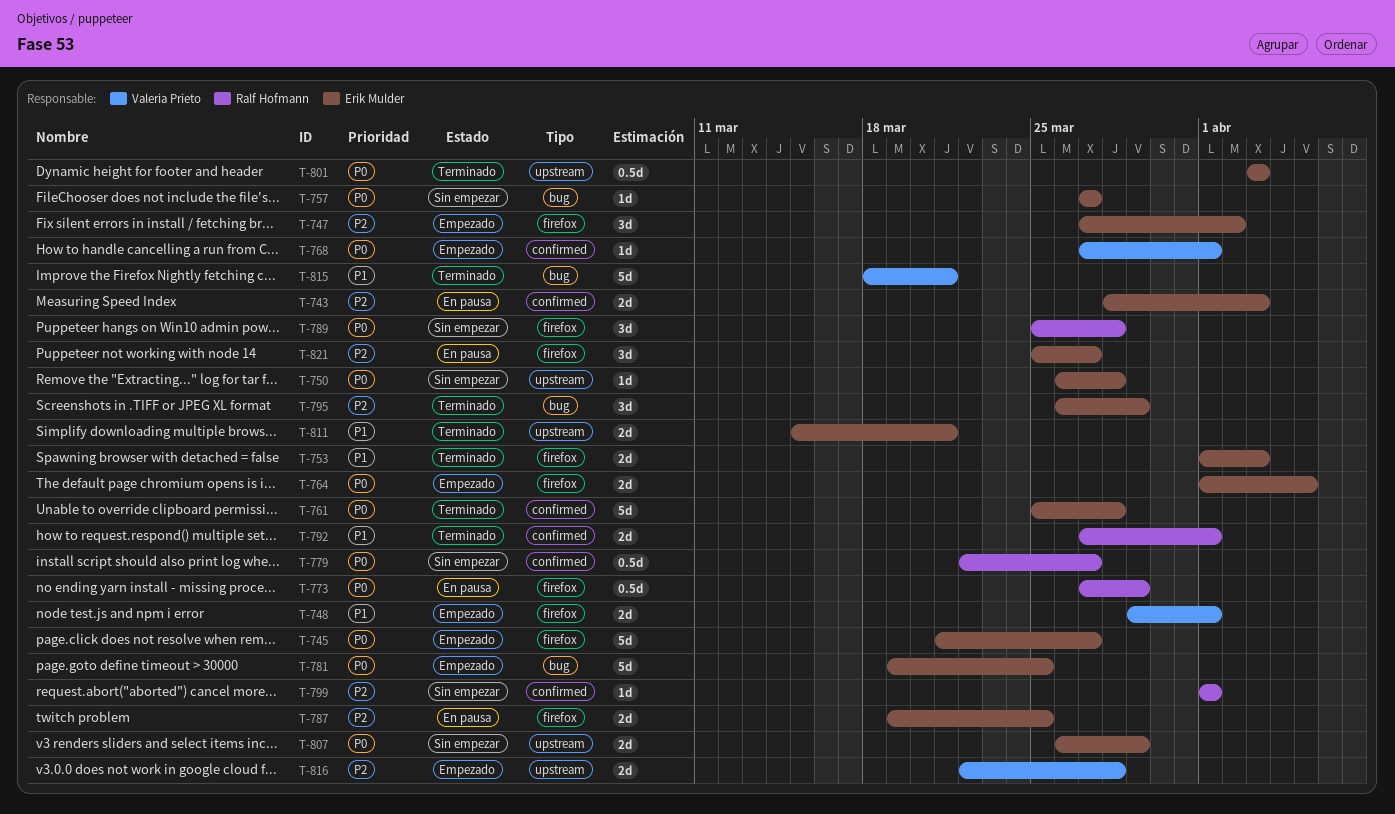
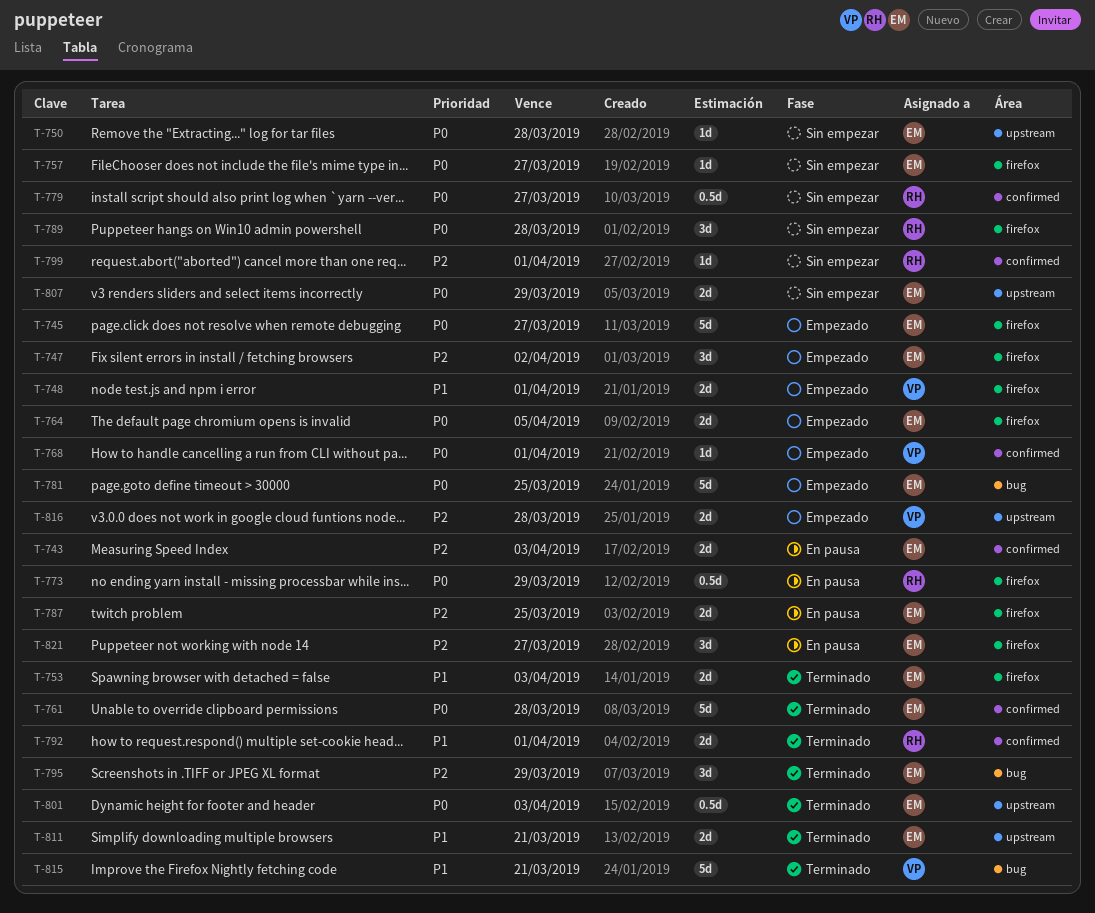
T-757, label: bug -> firefox

